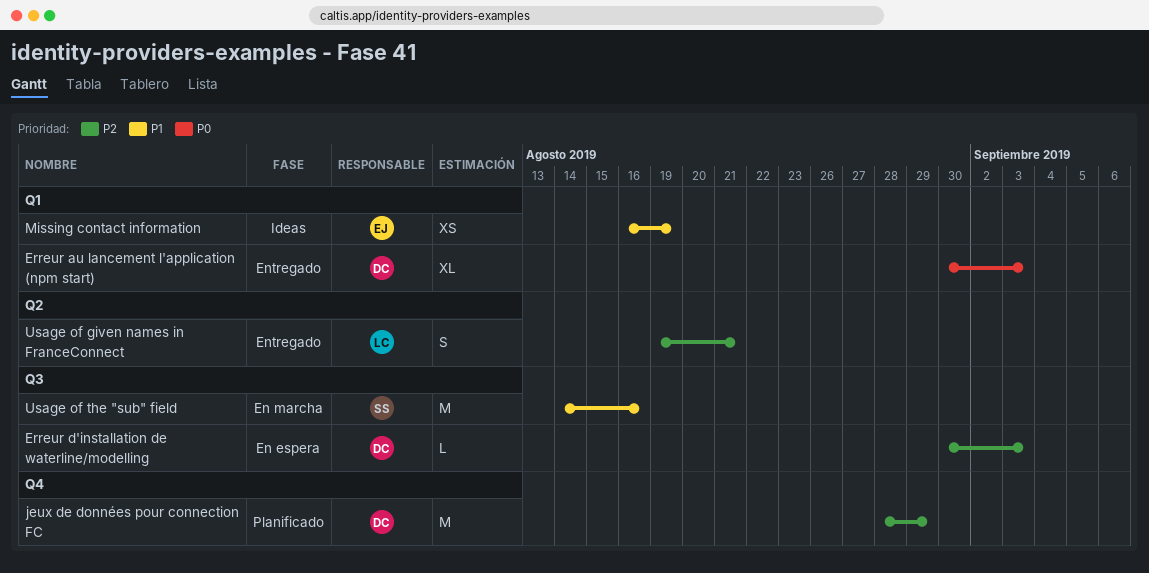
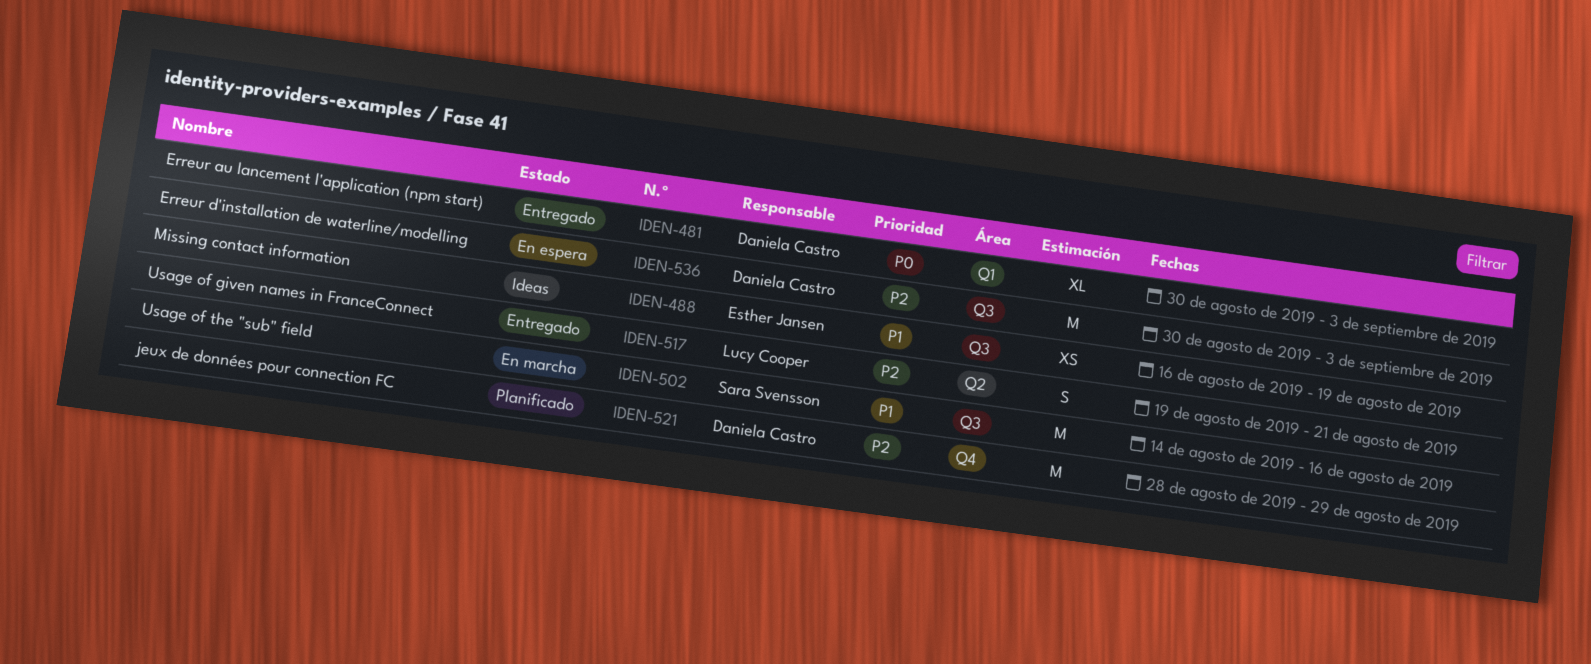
Erreur d'installation de waterline/modelling, estimate: L -> M
Missing contact information, label: Q1 -> Q3

